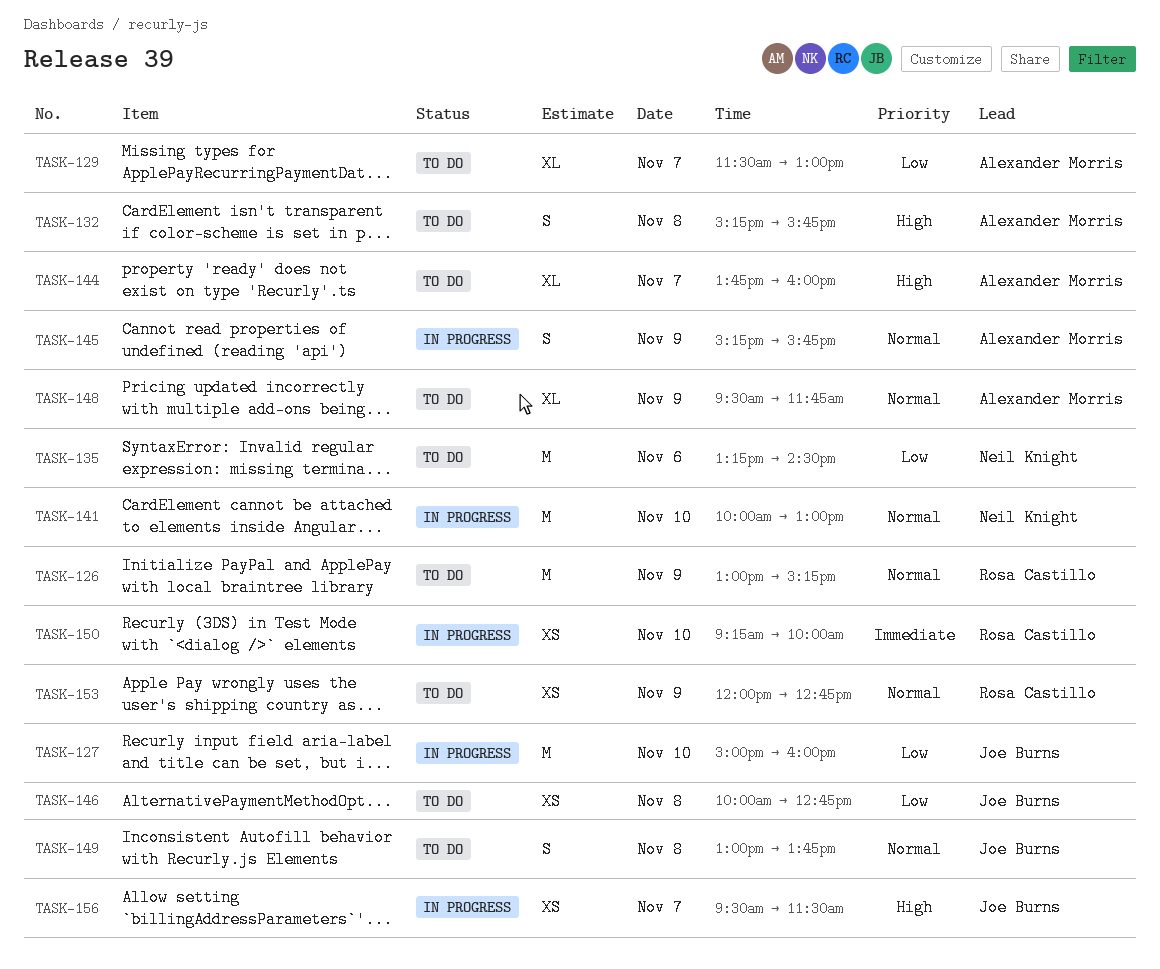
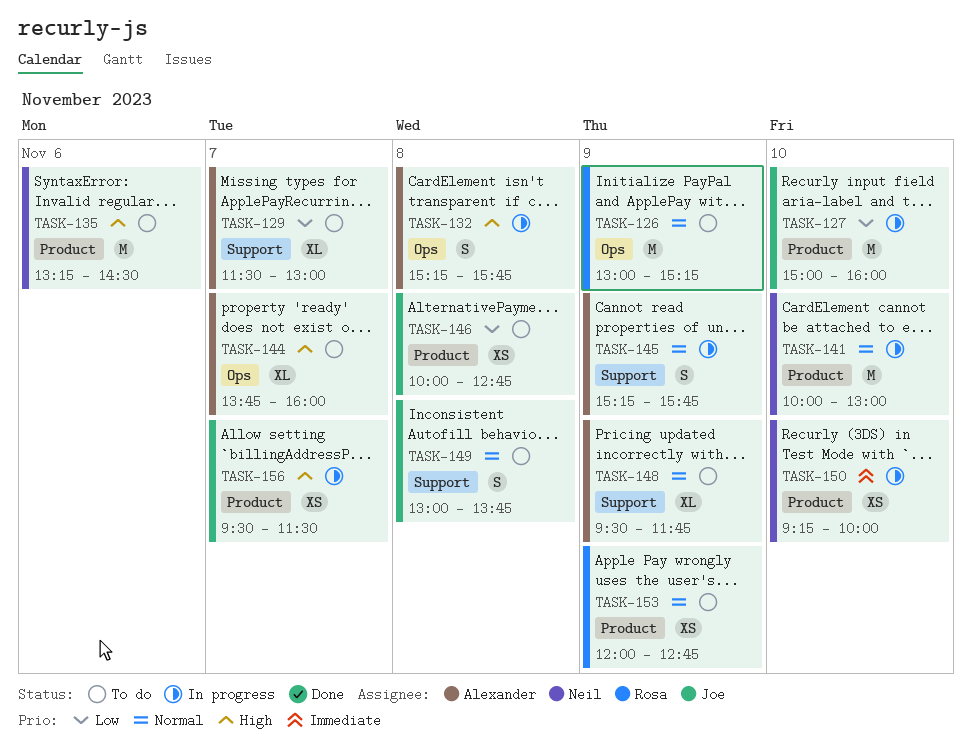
TASK-132, status: To do -> In progress
TASK-135, priority: Low -> High
TASK-150, owner: Rosa Castillo -> Neil Knight

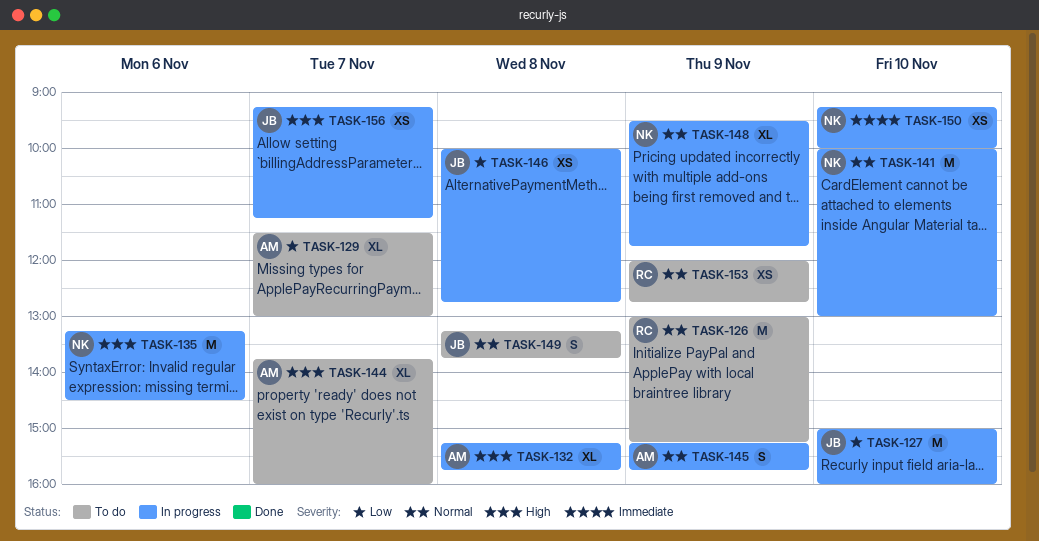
TASK-132, estimate: S -> XL
TASK-135, status: To do -> In progress
TASK-146, status: To do -> In progress
TASK-148, status: To do -> In progress
TASK-148, owner: Alexander -> Neil
TASK-149, begins: 13:00 -> 13:15
TASK-156, begins: 09:30 -> 09:15
TASK-156, ends: 11:30 -> 11:15

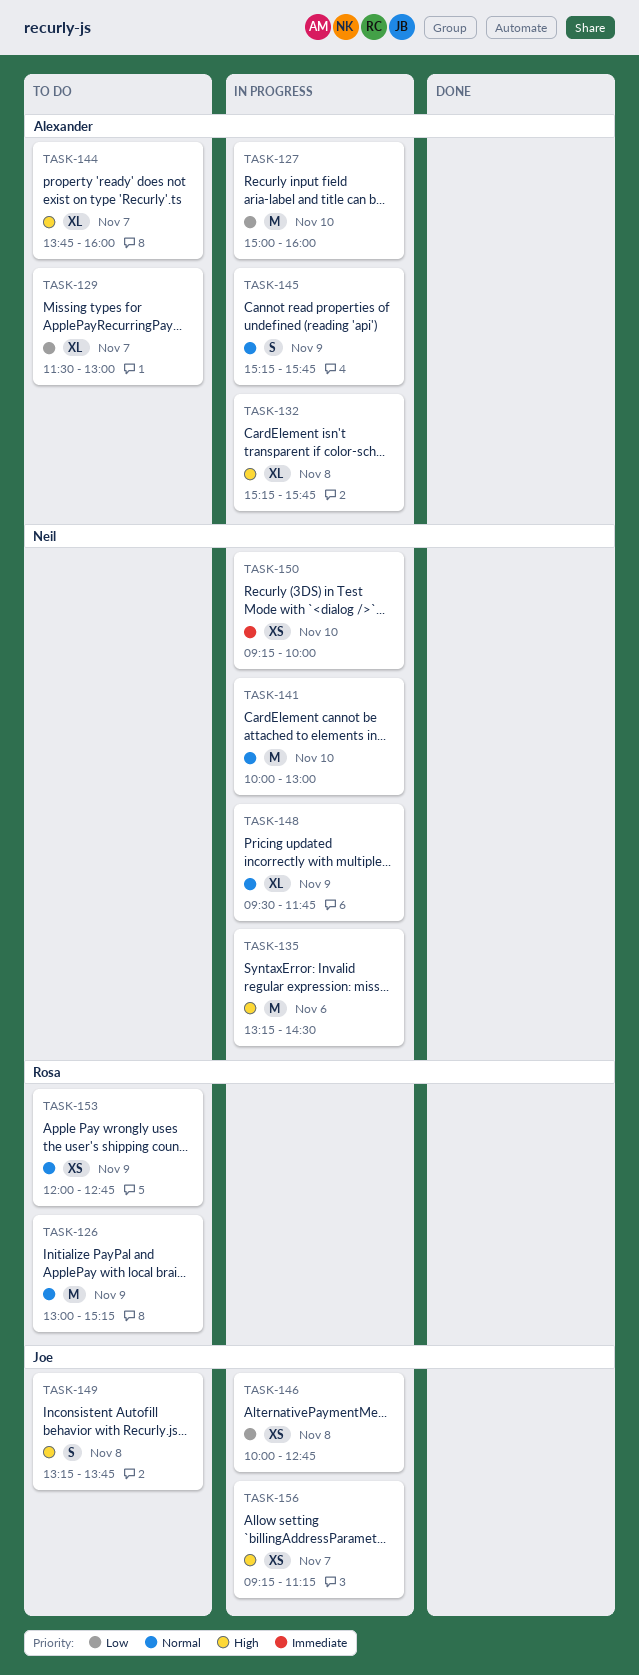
TASK-127, owner: Joe -> Alexander
TASK-149, priority: Normal -> High

